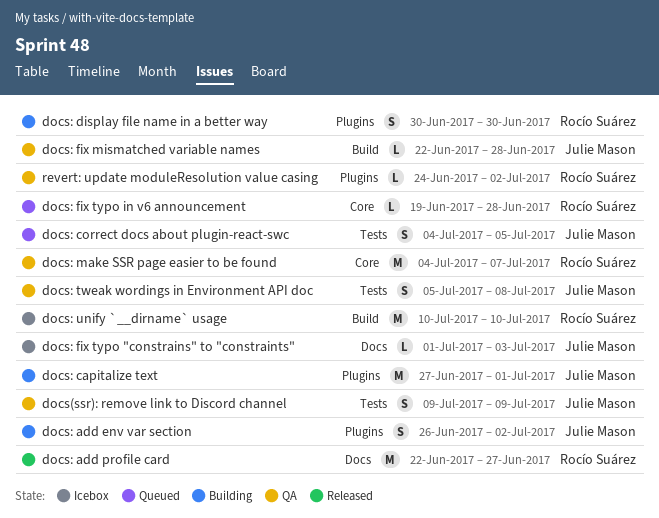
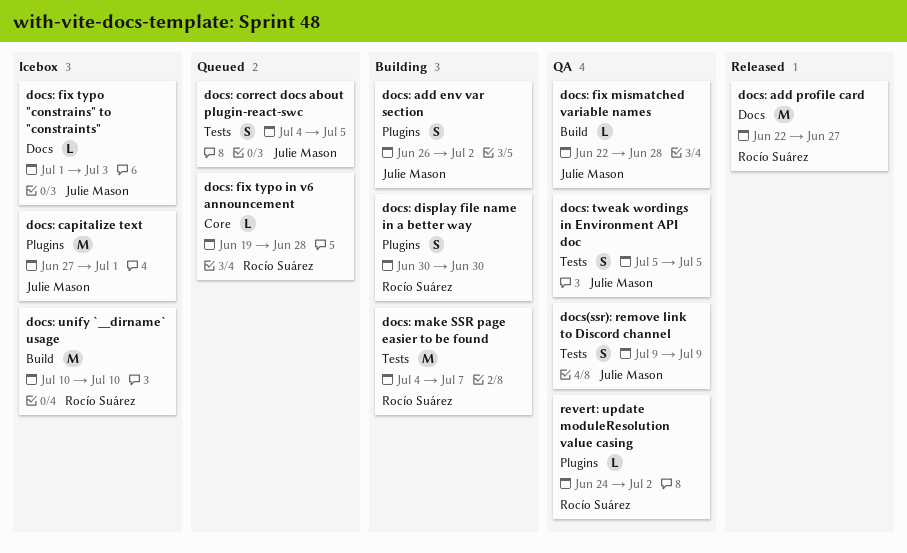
docs: capitalize text, status: Building -> Icebox
docs: make SSR page easier to be found, status: QA -> Building
docs: make SSR page easier to be found, label: Core -> Tests
docs: tweak wordings in Environment API doc, due: Jul 8 -> Jul 5

